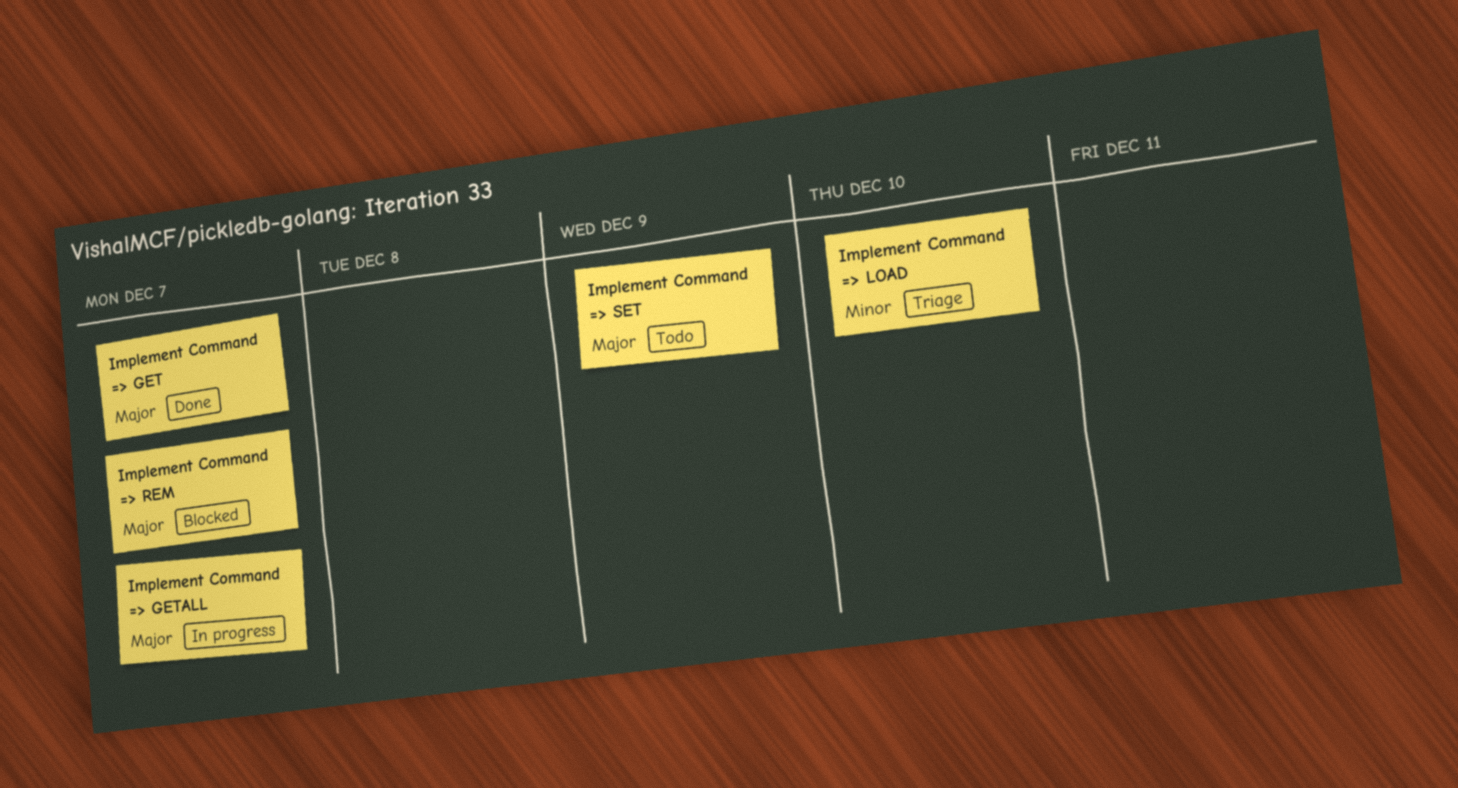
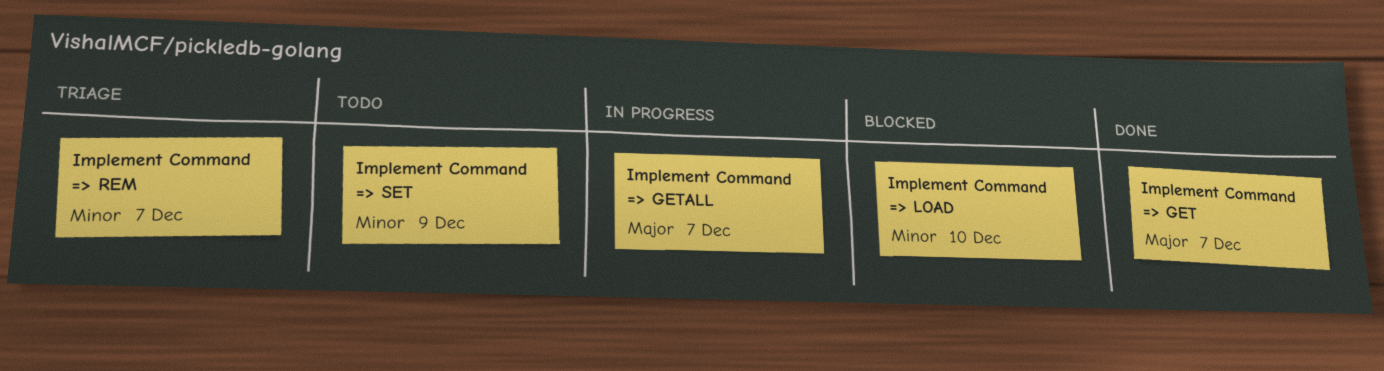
Implement Command => LOAD, status: Triage -> Blocked
Implement Command => REM, status: Blocked -> Triage
Implement Command => REM, priority: Major -> Minor
Implement Command => SET, priority: Major -> Minor

